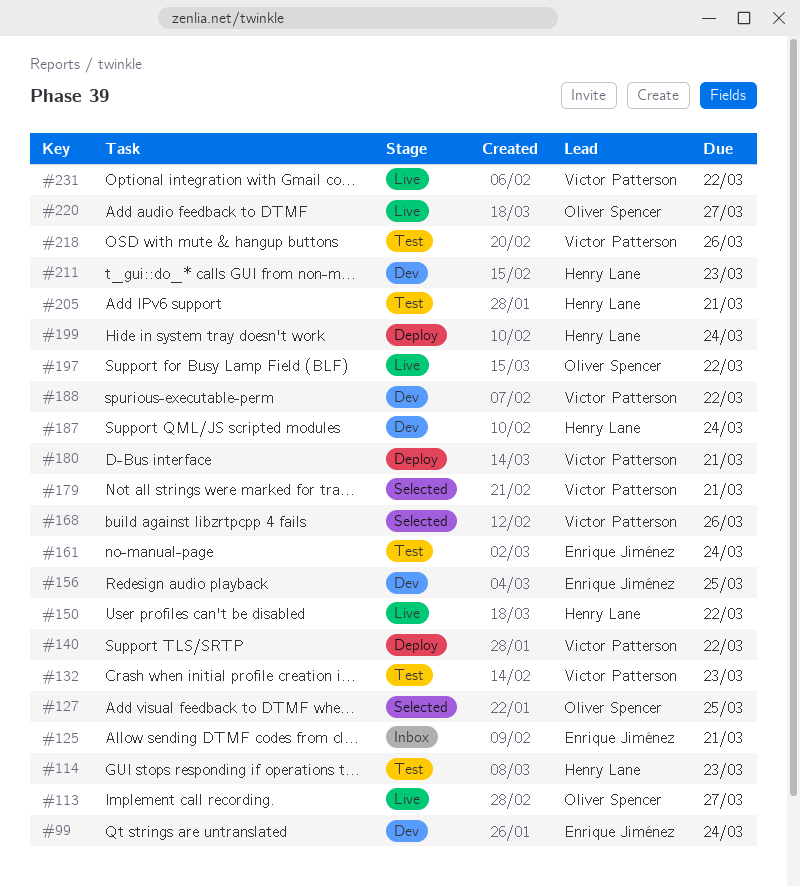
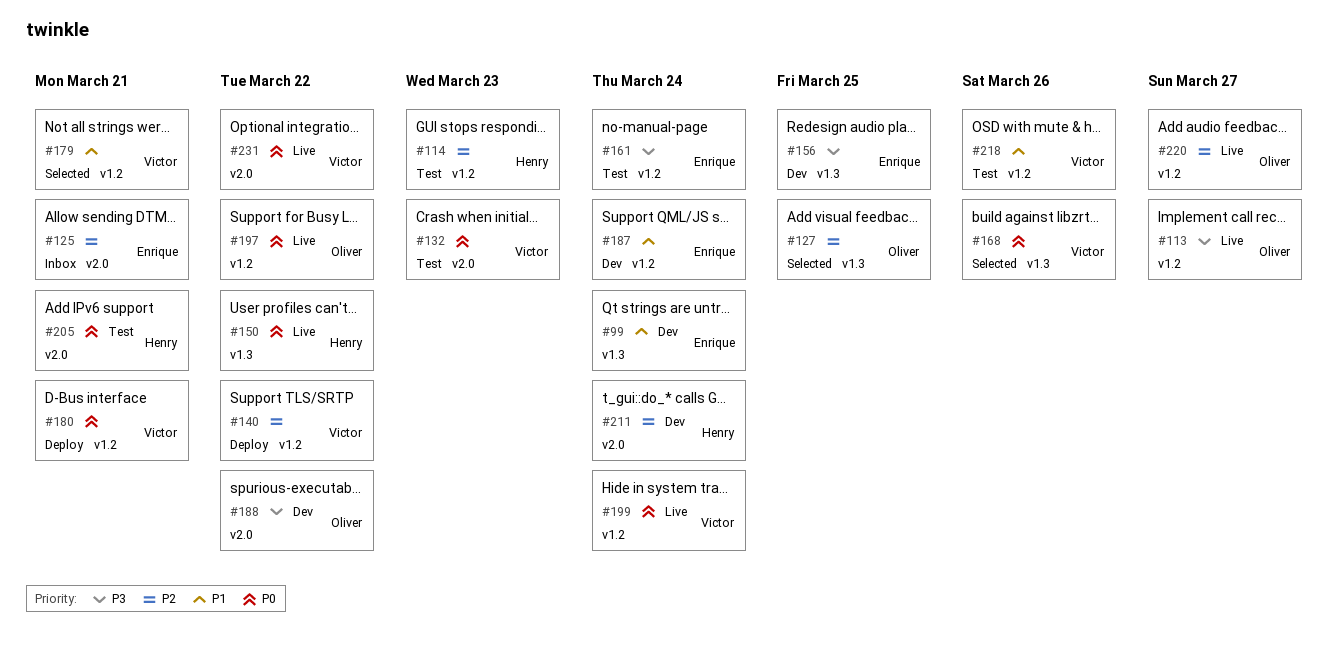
#187, owner: Henry Lane -> Enrique Jiménez
#188, owner: Victor Patterson -> Oliver Spencer
#199, status: Deploy -> Live
#199, owner: Henry Lane -> Victor Patterson
#211, due: Mar 23 -> Mar 24

